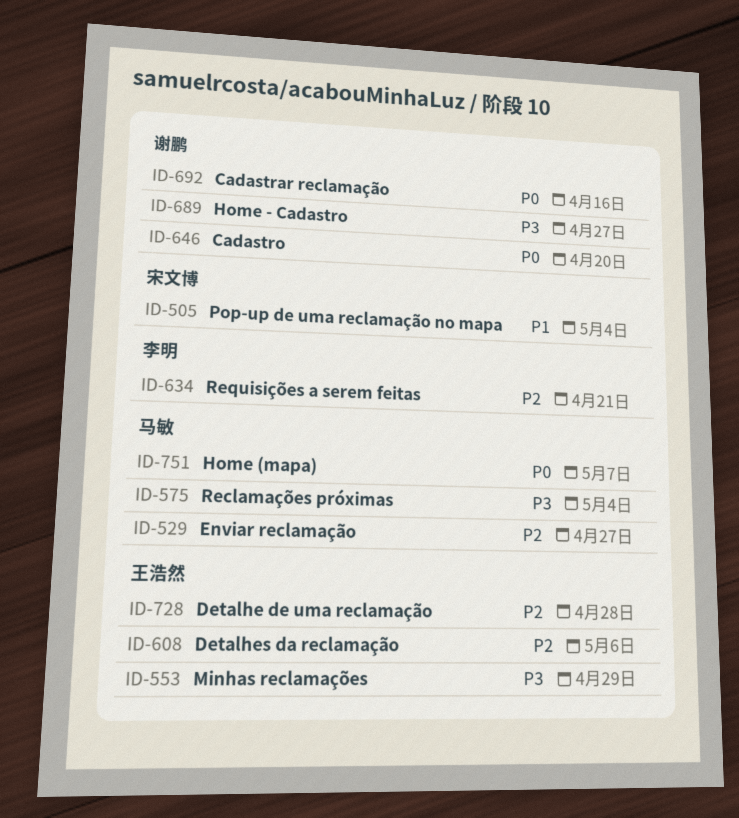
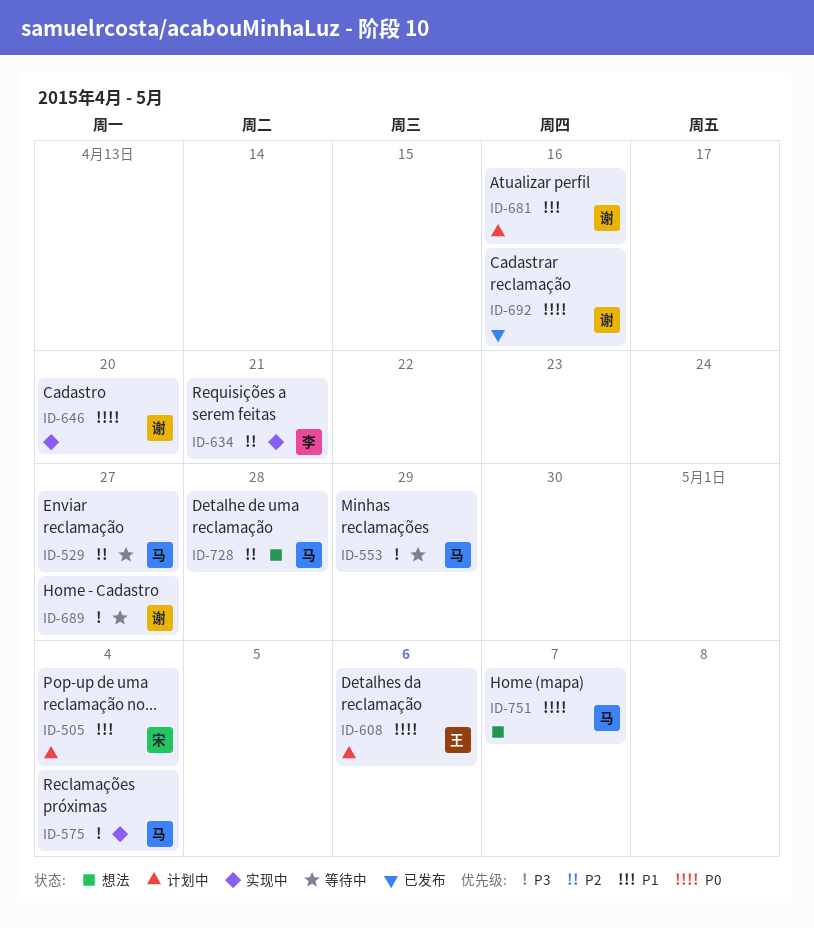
ID-553, owner: 王浩然 -> 马敏
ID-608, priority: P2 -> P0
ID-681: none -> present
ID-728, owner: 王浩然 -> 马敏

